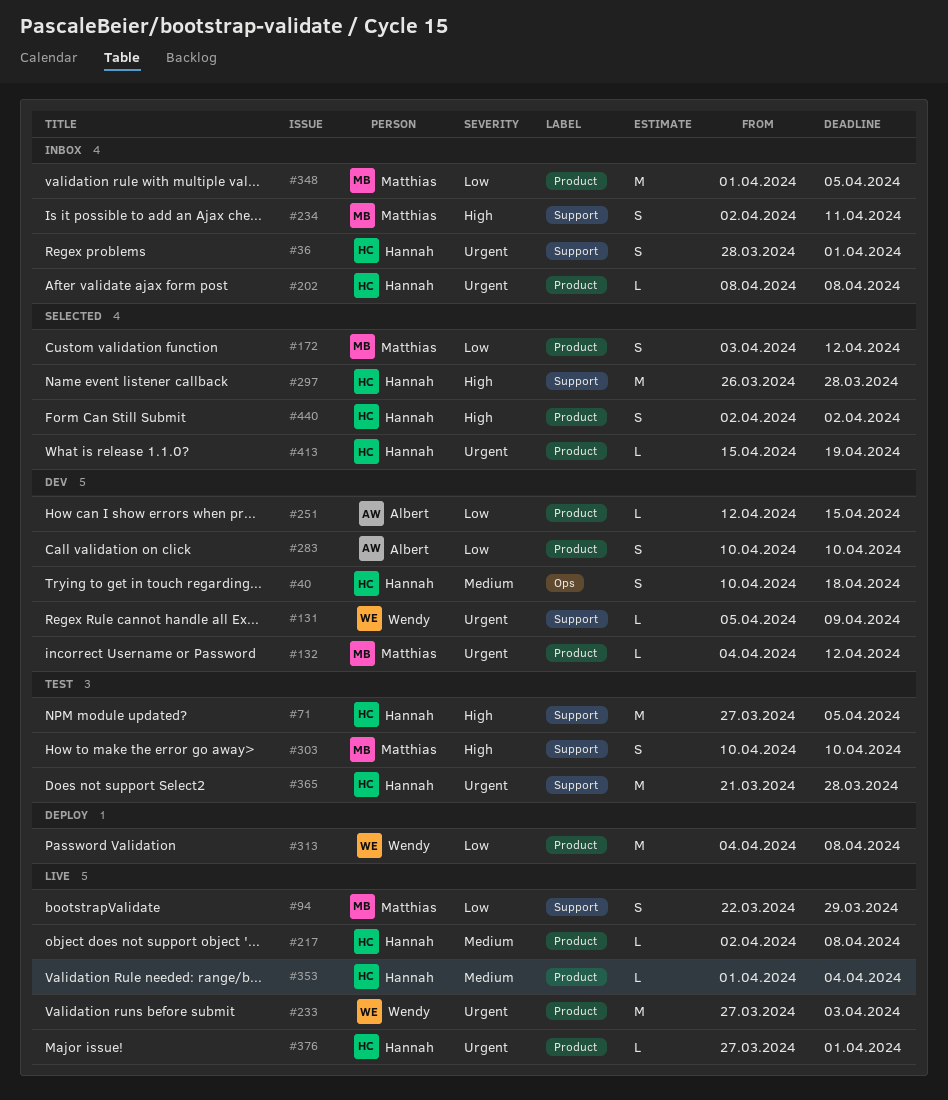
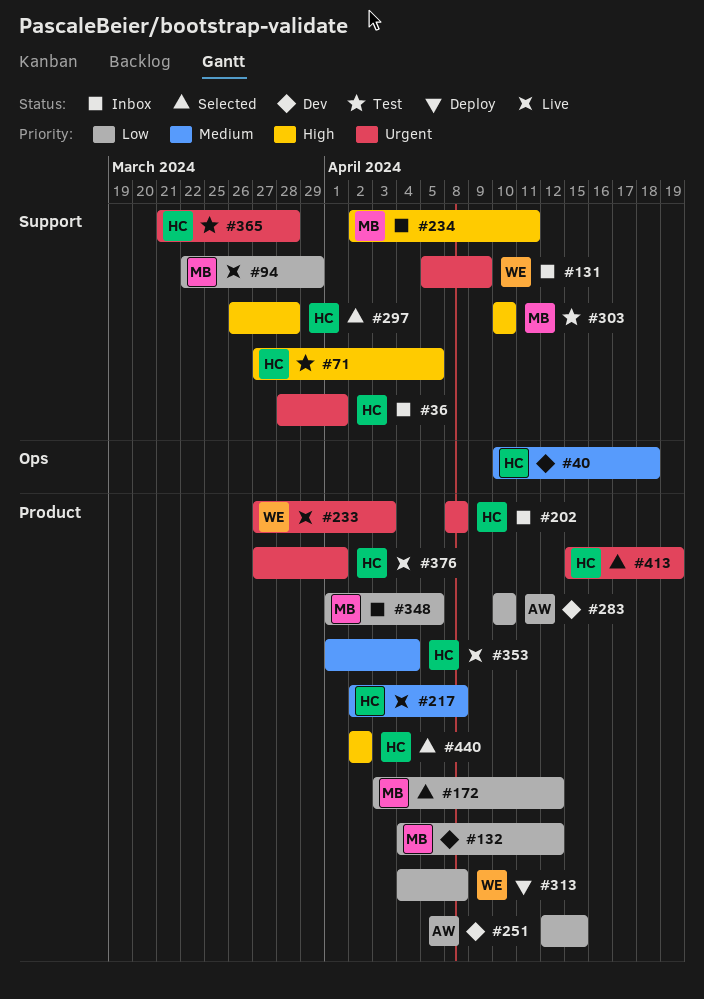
#131, status: Dev -> Inbox
#132, priority: Urgent -> Low

